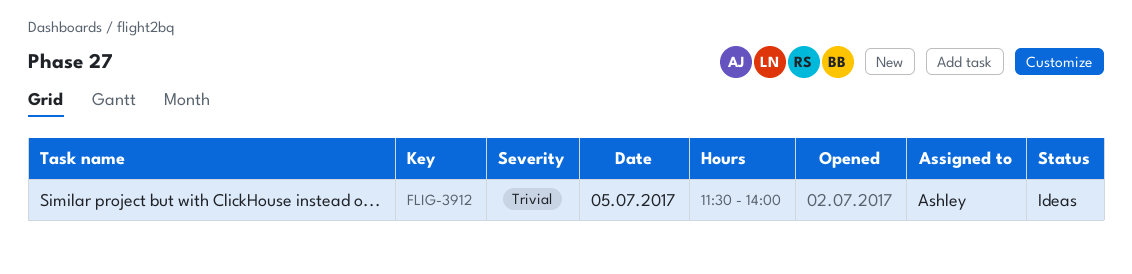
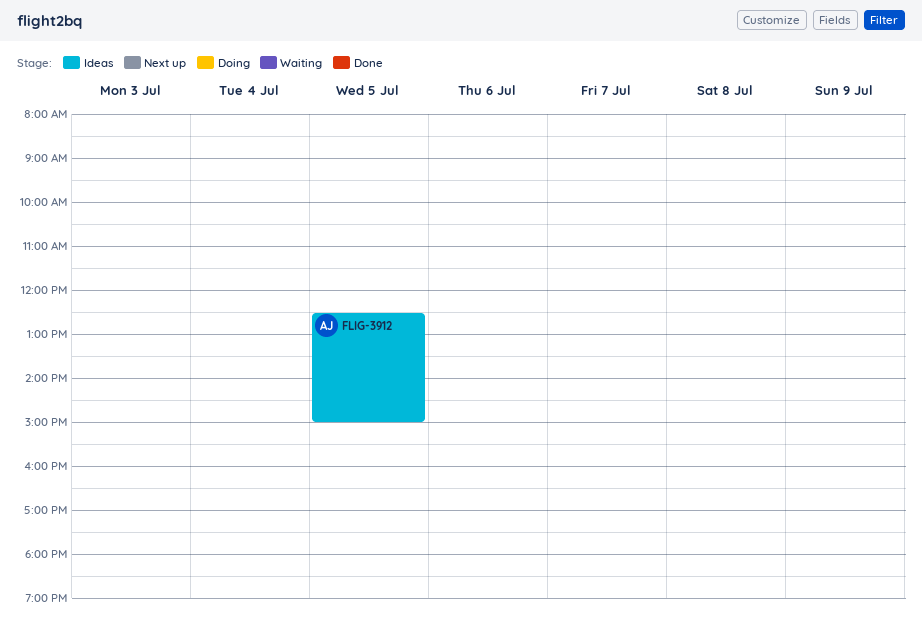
FLIG-3912, begins: 11:30 -> 12:30
FLIG-3912, ends: 14:00 -> 15:00

